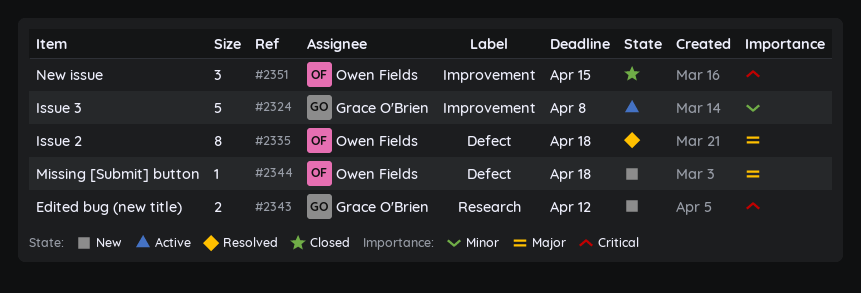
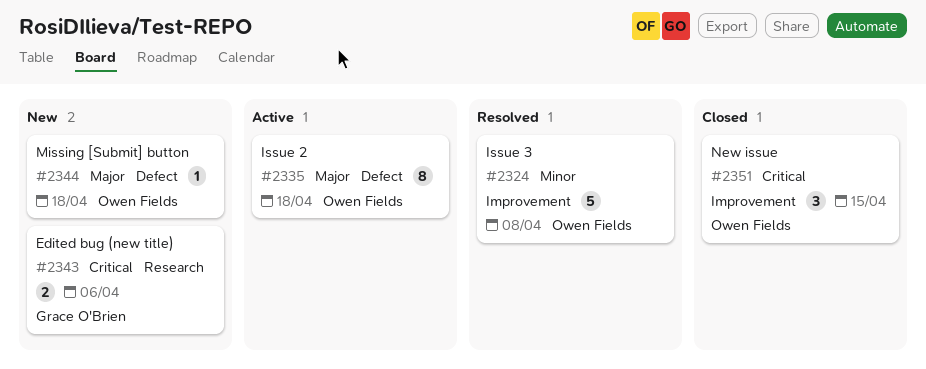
#2324, status: Active -> Resolved
#2324, owner: Grace O'Brien -> Owen Fields
#2335, status: Resolved -> Active
#2343, due: Apr 12 -> Apr 6

